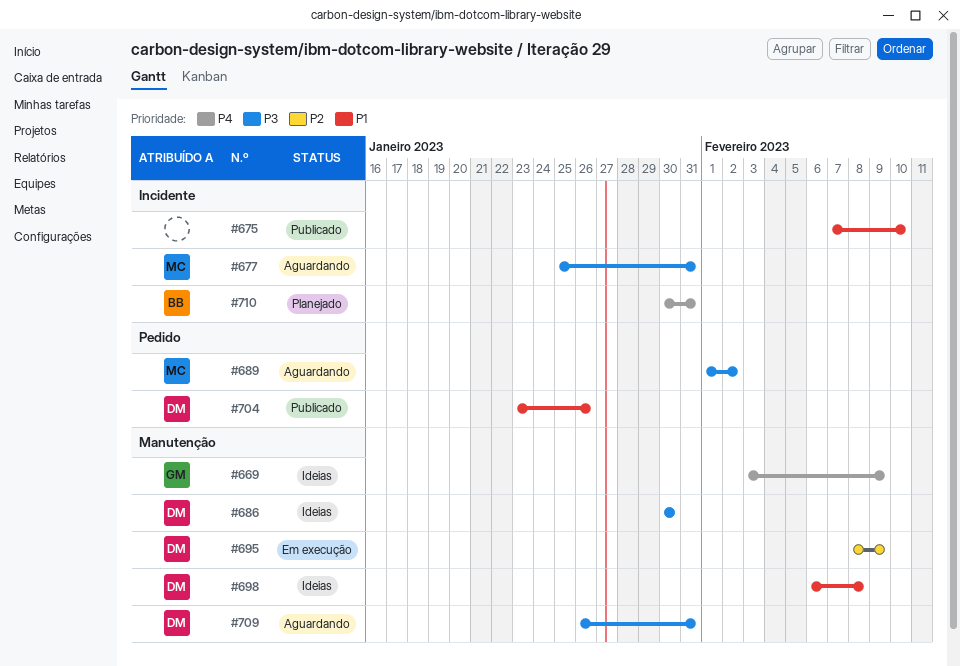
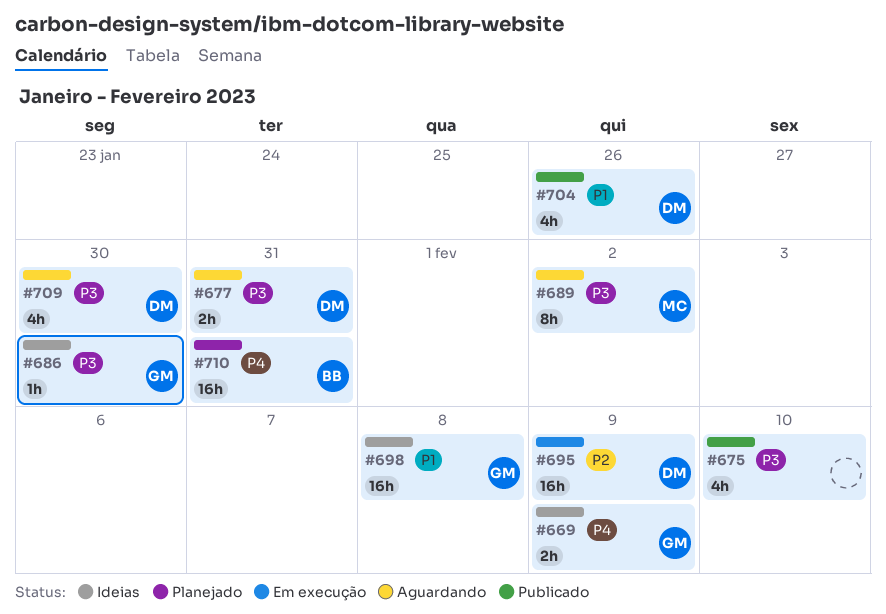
#675, priority: P1 -> P3
#677, owner: MC -> DM
#686, owner: DM -> GM
#698, owner: DM -> GM
#709, due: Jan 31 -> Jan 30

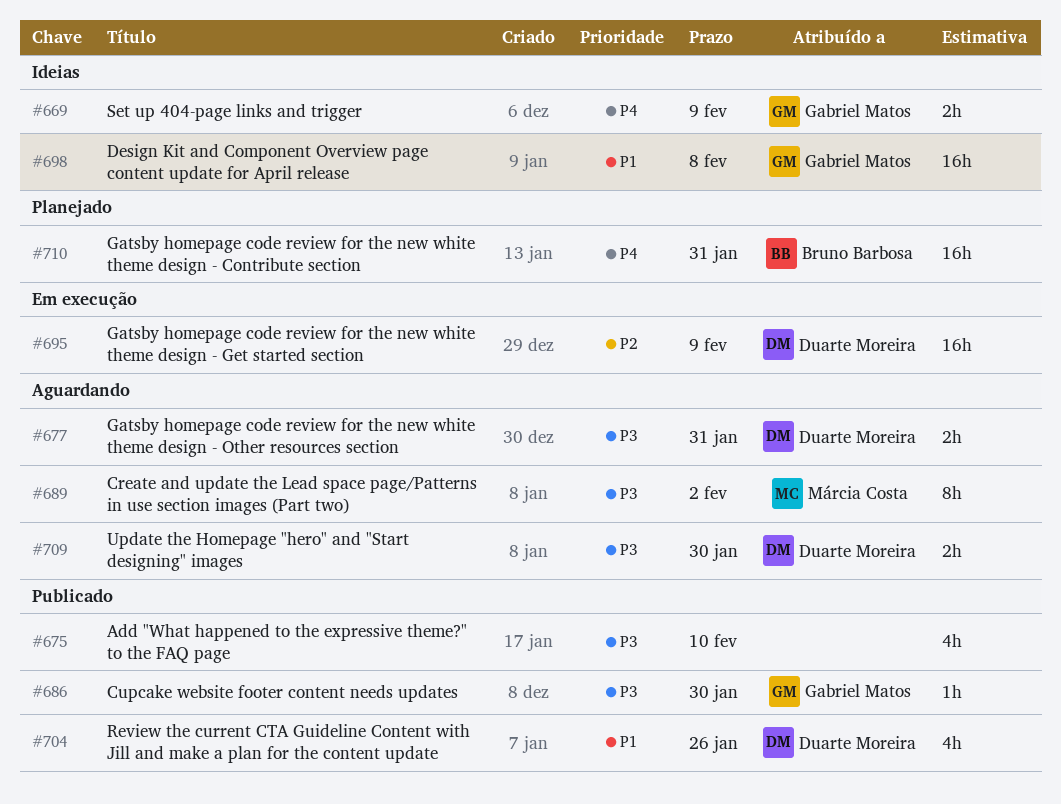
#686, status: Ideias -> Publicado
#709, estimate: 4h -> 2h

